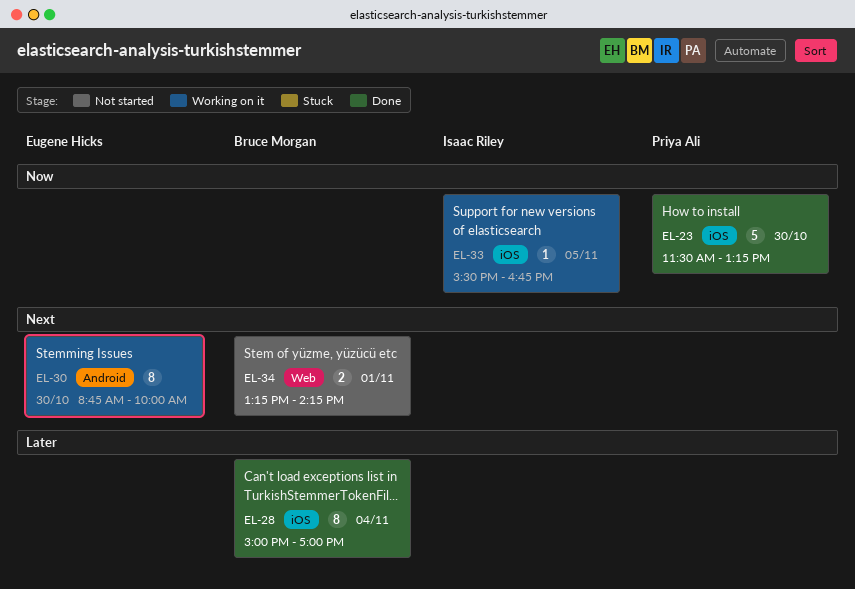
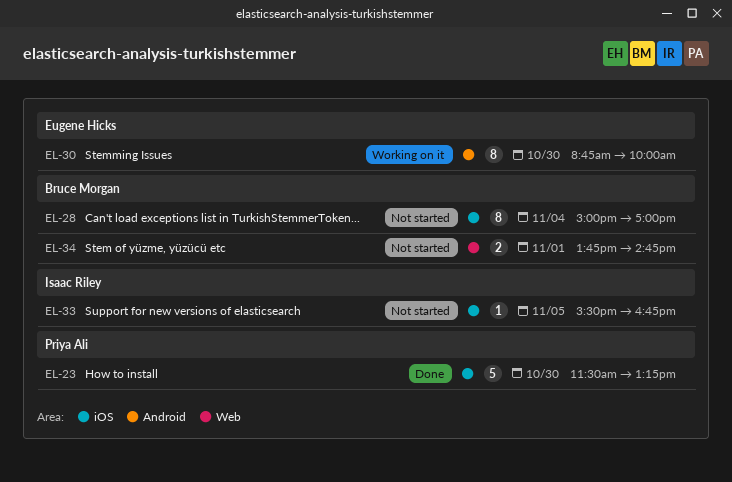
EL-28, status: Done -> Not started
EL-33, status: Working on it -> Not started
EL-34, begins: 13:15 -> 13:45
EL-34, ends: 14:15 -> 14:45

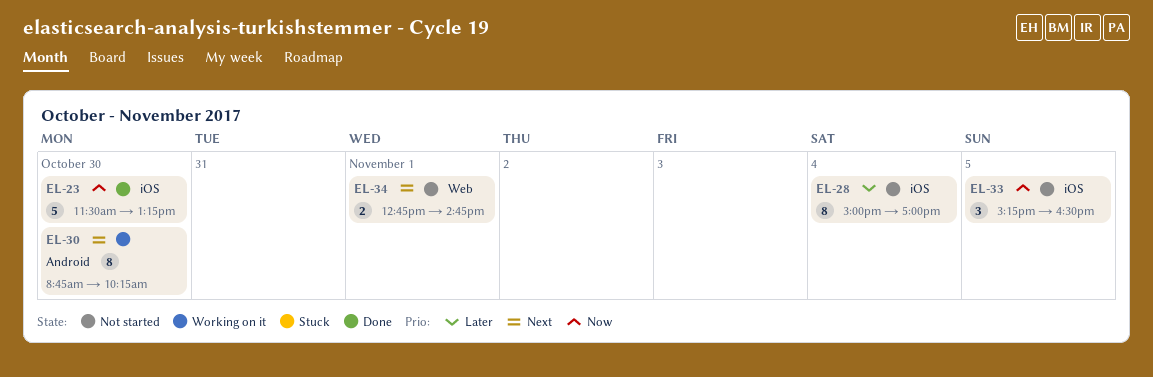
EL-30, ends: 10:00 -> 10:15
EL-33, estimate: 1 -> 3
EL-33, begins: 15:30 -> 15:15
EL-33, ends: 16:45 -> 16:30
EL-34, begins: 13:45 -> 12:45

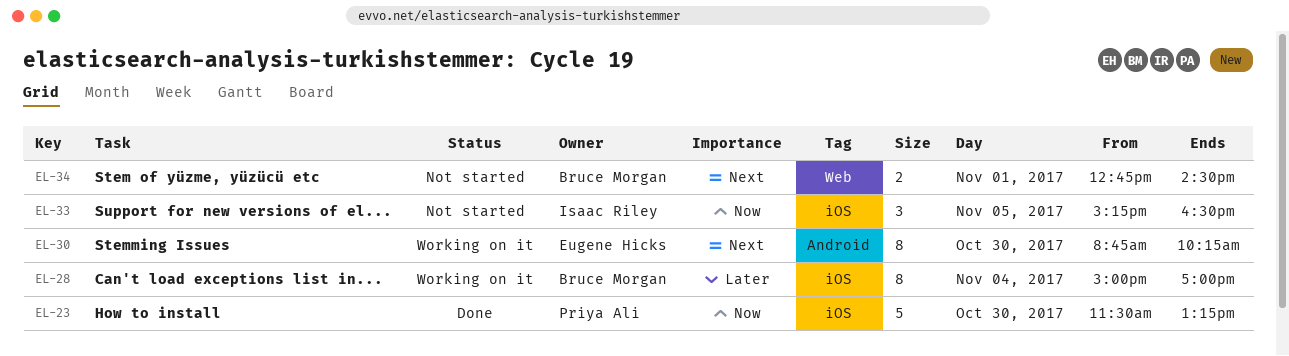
EL-28, status: Not started -> Working on it
EL-34, ends: 14:45 -> 14:30

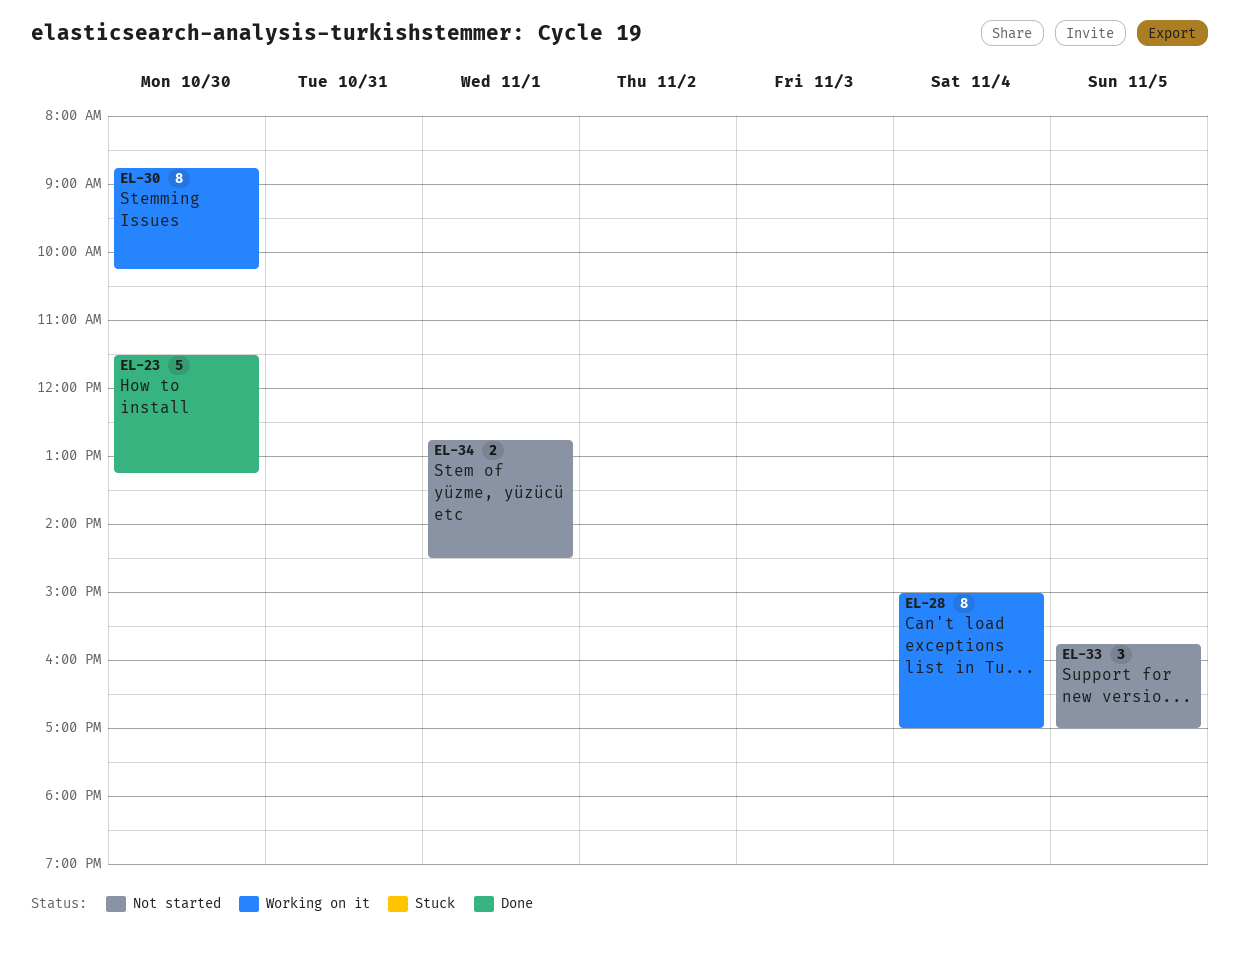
EL-33, begins: 15:15 -> 15:45
EL-33, ends: 16:30 -> 17:00

